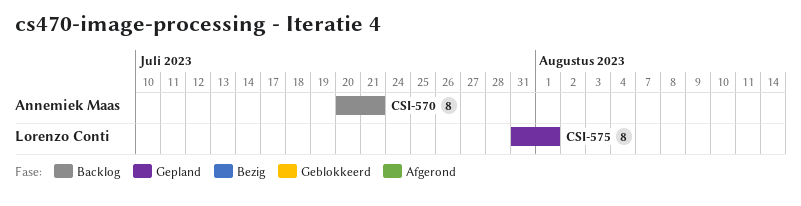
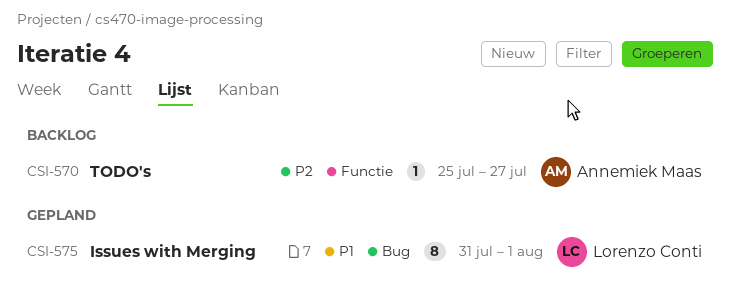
CSI-570, estimate: 8 -> 1
CSI-570, start: Jul 20 -> Jul 25
CSI-570, due: Jul 21 -> Jul 27

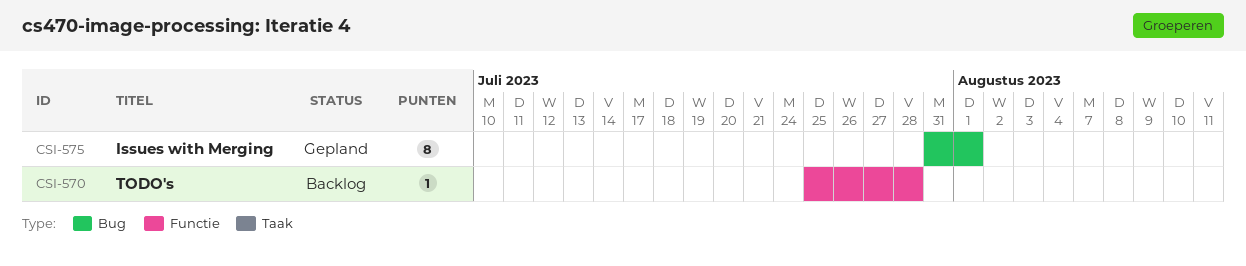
CSI-570, due: Jul 27 -> Jul 28

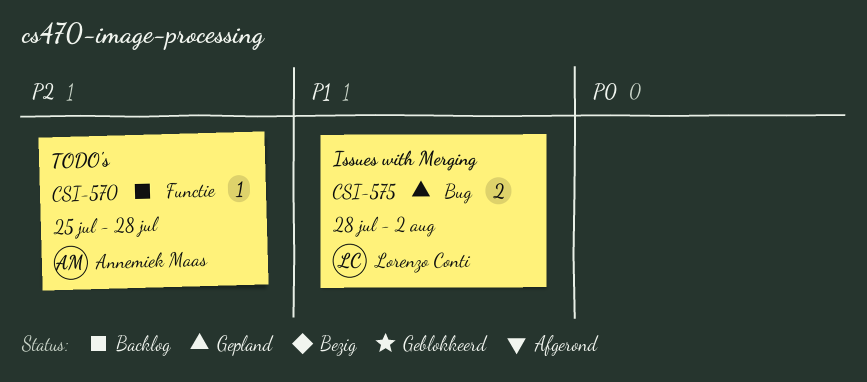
CSI-575, estimate: 8 -> 2
CSI-575, start: Jul 31 -> Jul 28
CSI-575, due: Aug 1 -> Aug 2

